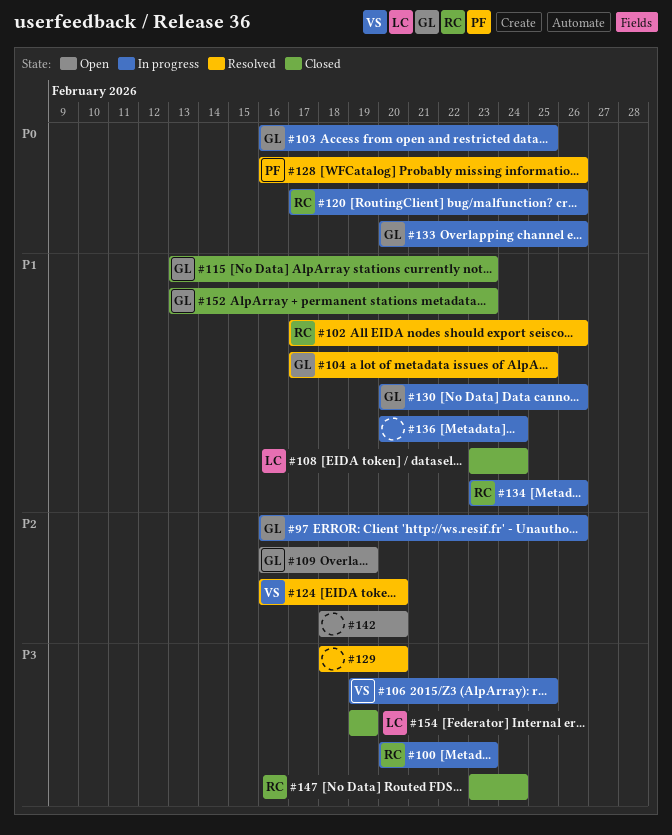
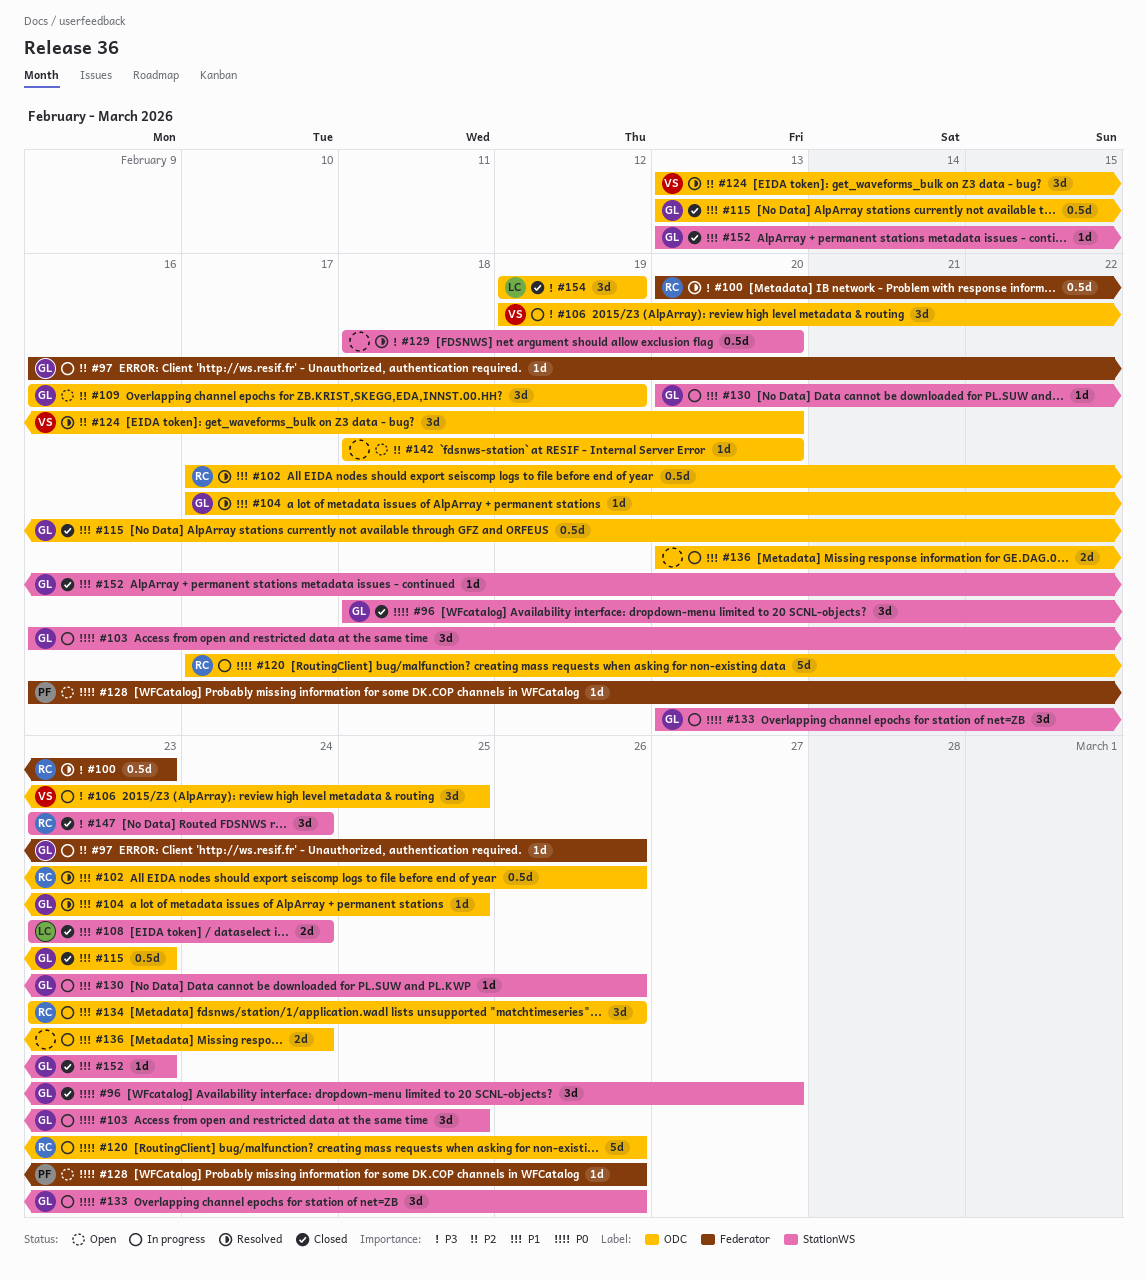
#96: none -> present
#100, status: In progress -> Resolved
#124, start: Feb 16 -> Feb 13
#128, status: Resolved -> Open

